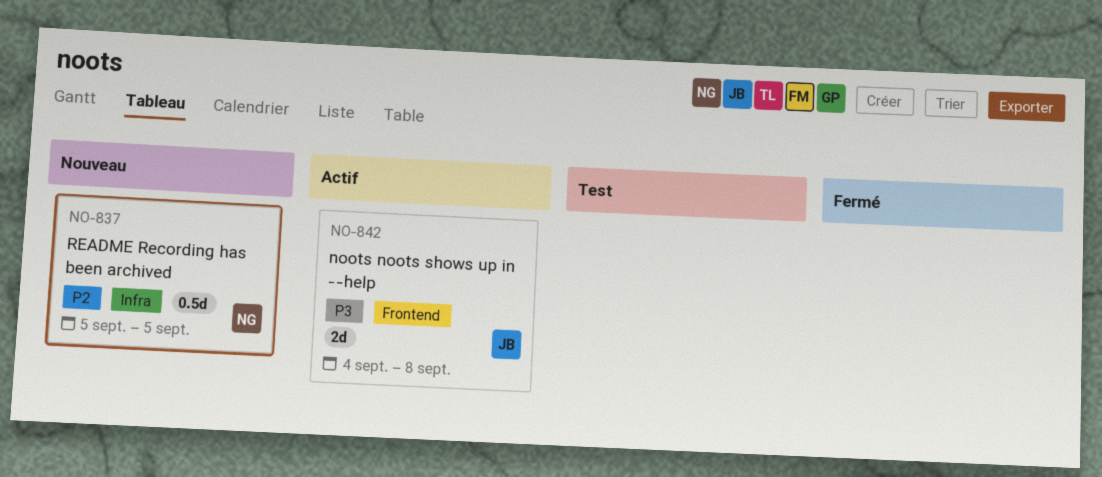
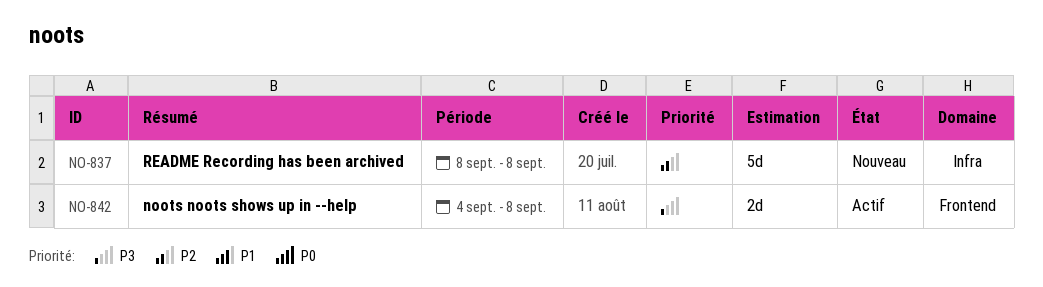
NO-837, estimate: 0.5d -> 5d
NO-837, start: Sep 5 -> Sep 8
NO-837, due: Sep 5 -> Sep 8

